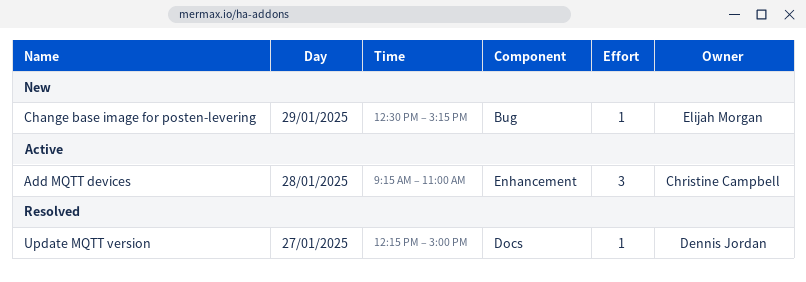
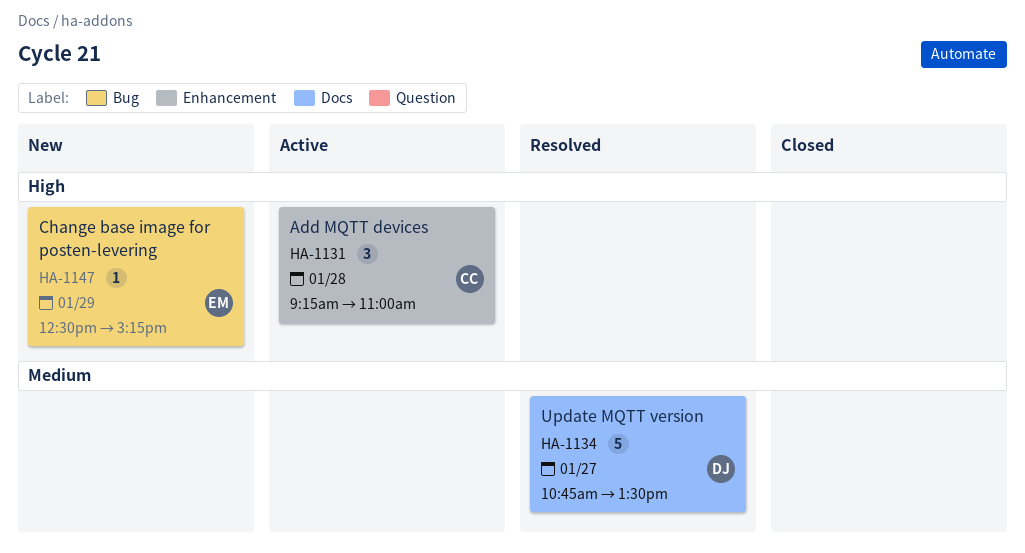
Update MQTT version, estimate: 1 -> 5
Update MQTT version, begins: 12:15 -> 10:45
Update MQTT version, ends: 15:00 -> 13:30

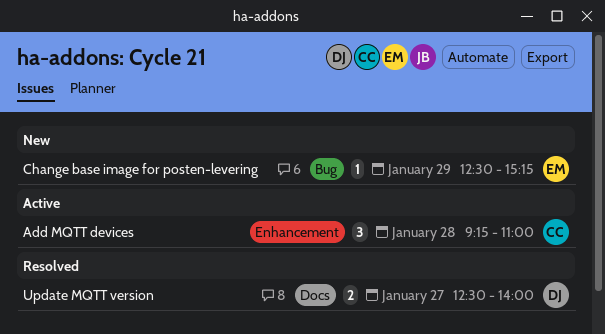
Update MQTT version, estimate: 5 -> 2
Update MQTT version, begins: 10:45 -> 12:30
Update MQTT version, ends: 13:30 -> 14:00

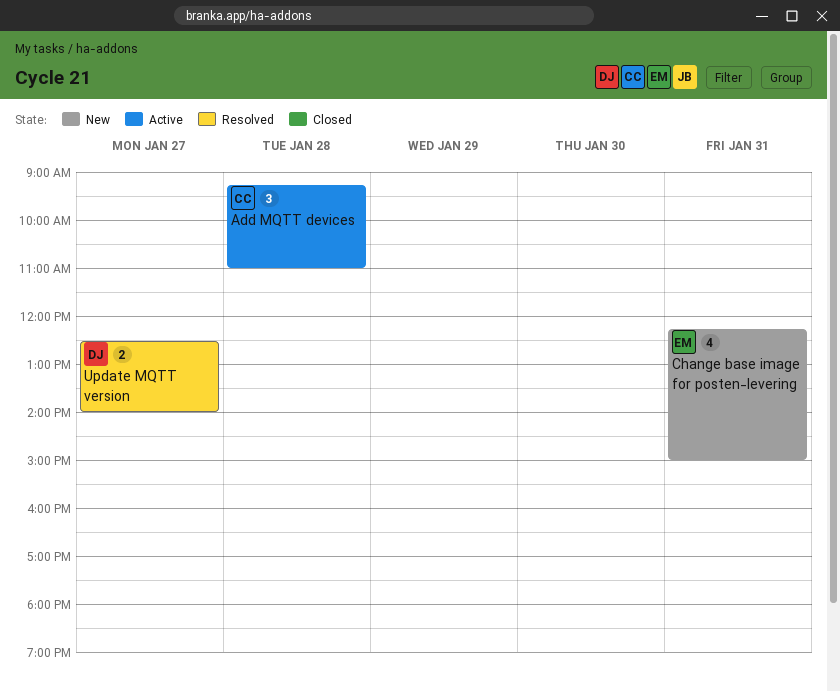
Change base image for posten-levering, estimate: 1 -> 4
Change base image for posten-levering, day: Jan 29 -> Jan 31
Change base image for posten-levering, begins: 12:30 -> 12:15
Change base image for posten-levering, ends: 15:15 -> 15:00

